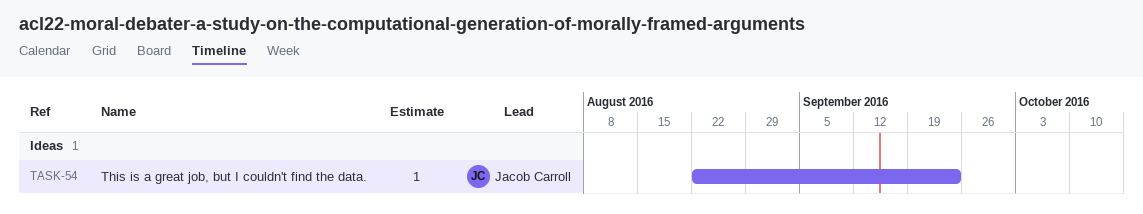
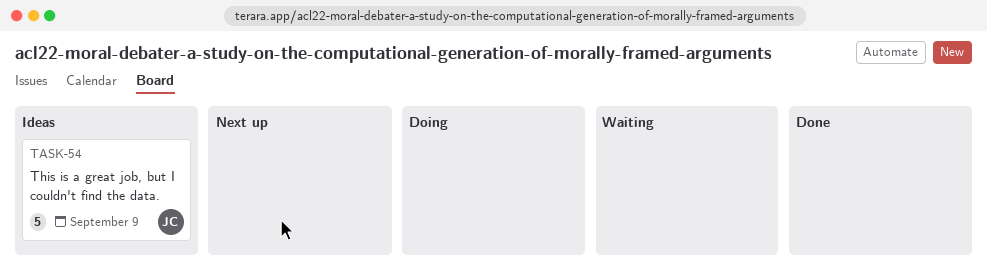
TASK-54, estimate: 1 -> 5
TASK-54, due: Sep 23 -> Sep 9

